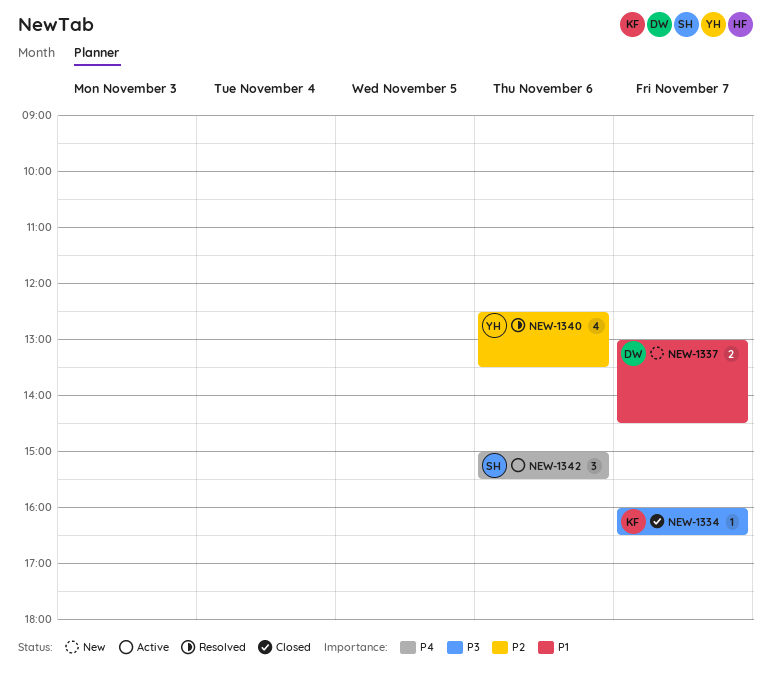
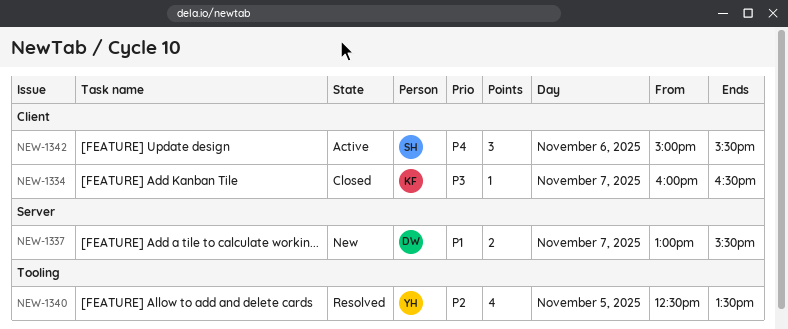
NEW-1337, ends: 14:30 -> 15:30
NEW-1340, day: Nov 6 -> Nov 5

